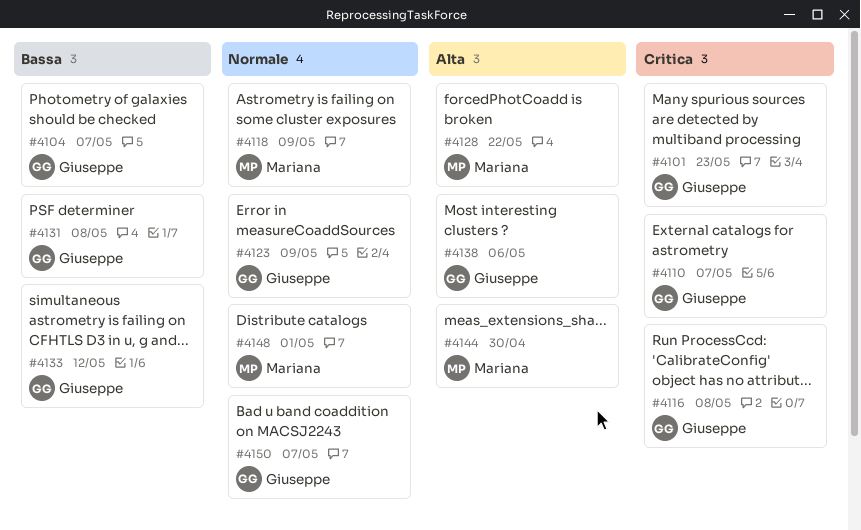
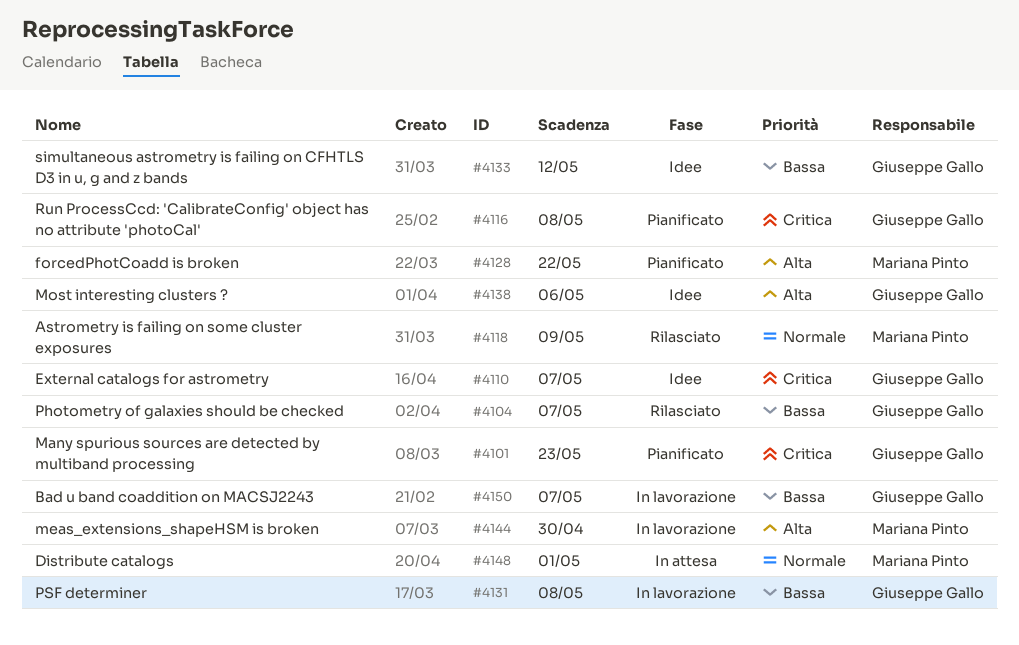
#4123: present -> none
#4150, priority: Normale -> Bassa

